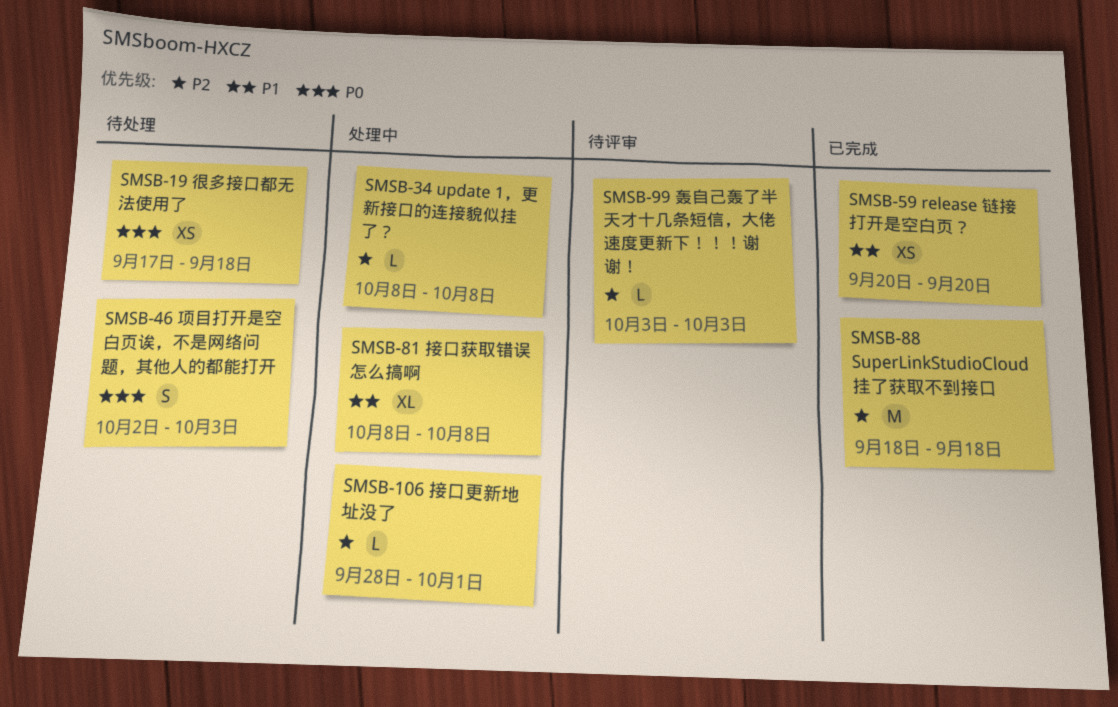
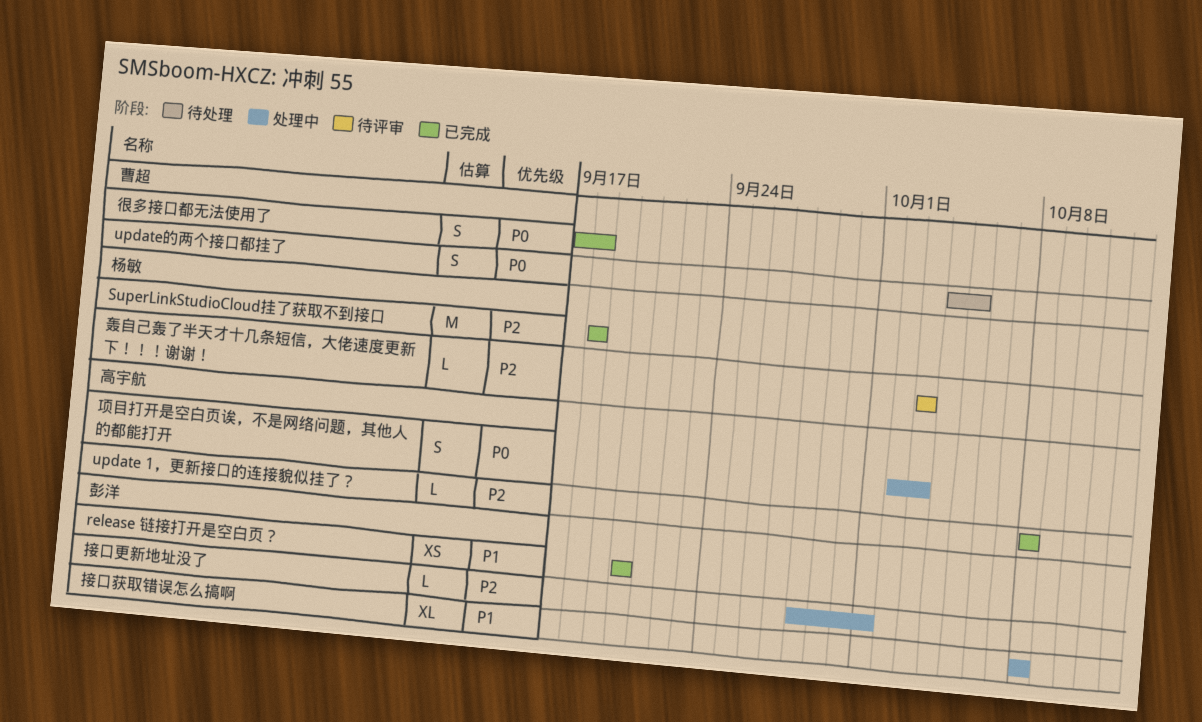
update 1，更新接口的连接貌似挂了？, status: 处理中 -> 已完成
update的两个接口都挂了: none -> present
很多接口都无法使用了, status: 待处理 -> 已完成
很多接口都无法使用了, estimate: XS -> S
项目打开是空白页诶，不是网络问题，其他人的都能打开, status: 待处理 -> 处理中

